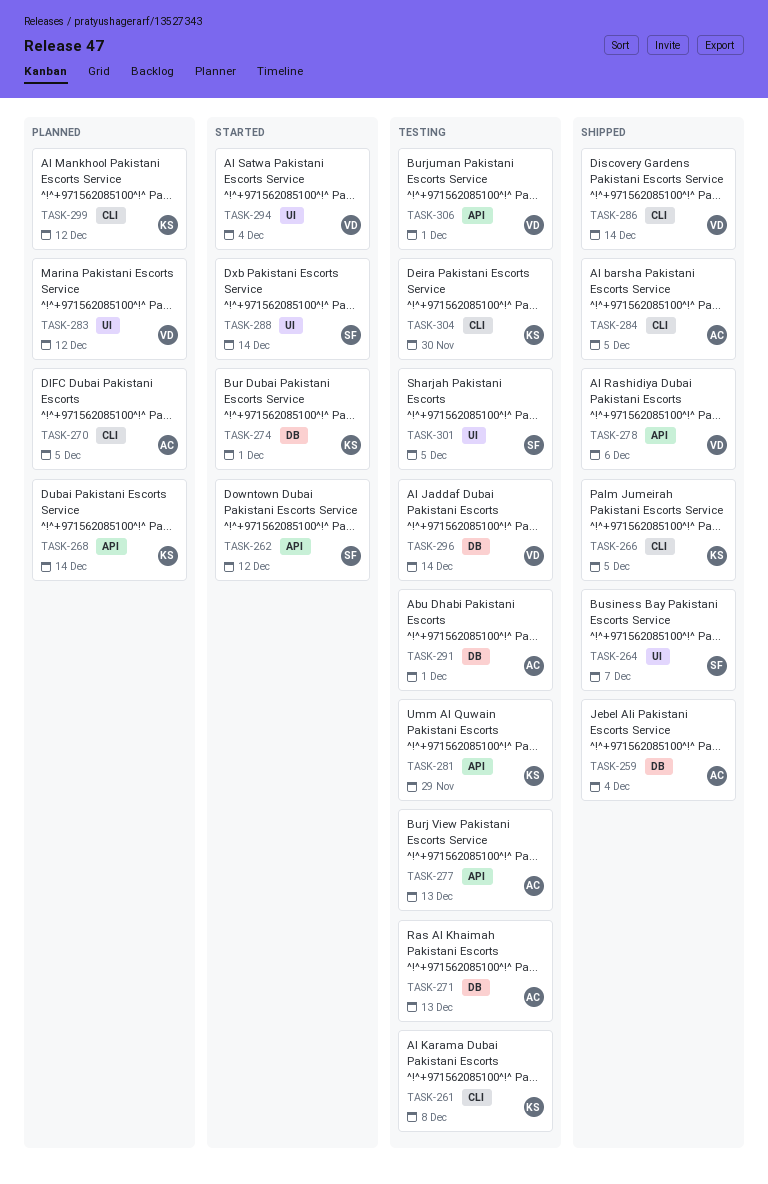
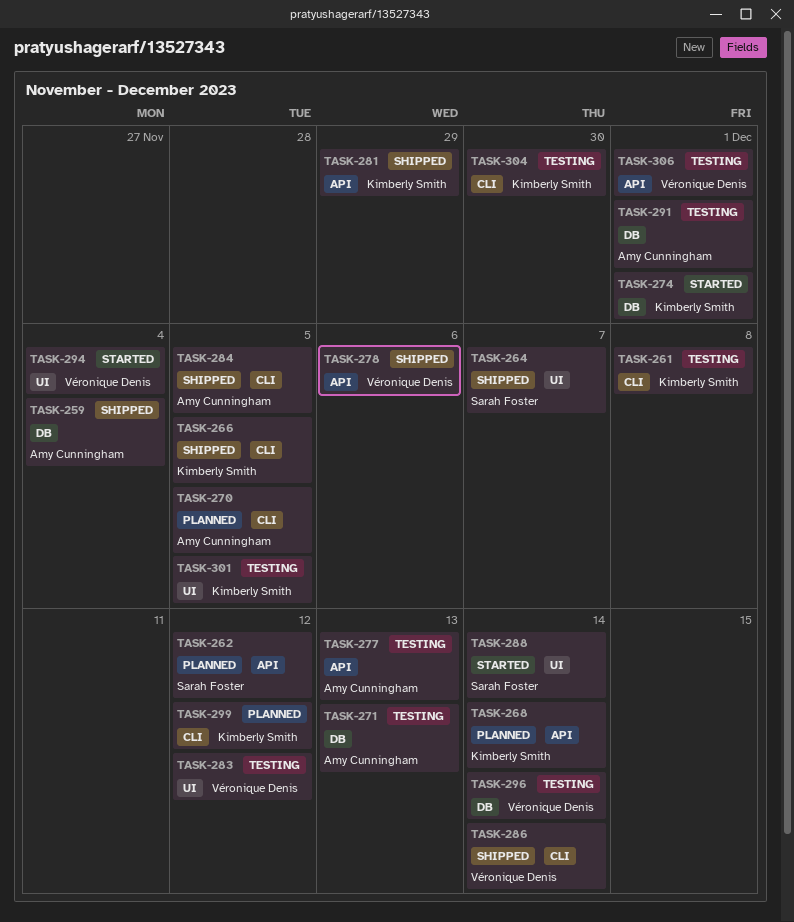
TASK-262, status: Started -> Planned
TASK-281, status: Testing -> Shipped
TASK-283, status: Planned -> Testing
TASK-301, owner: Sarah Foster -> Kimberly Smith

